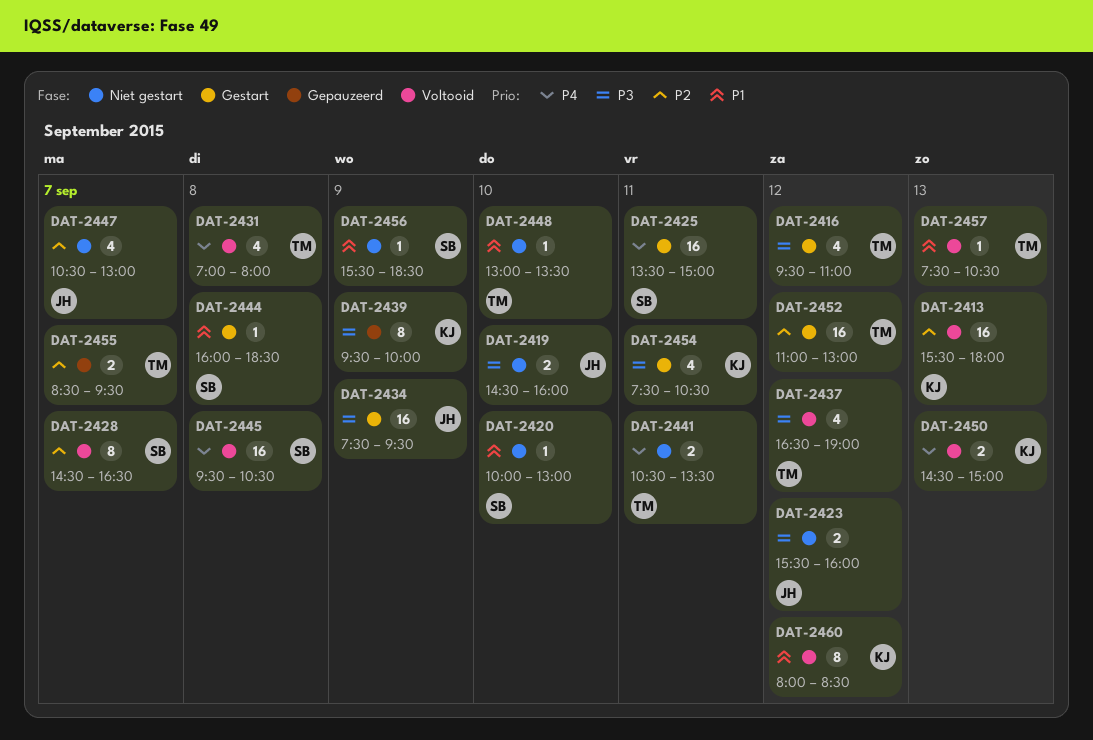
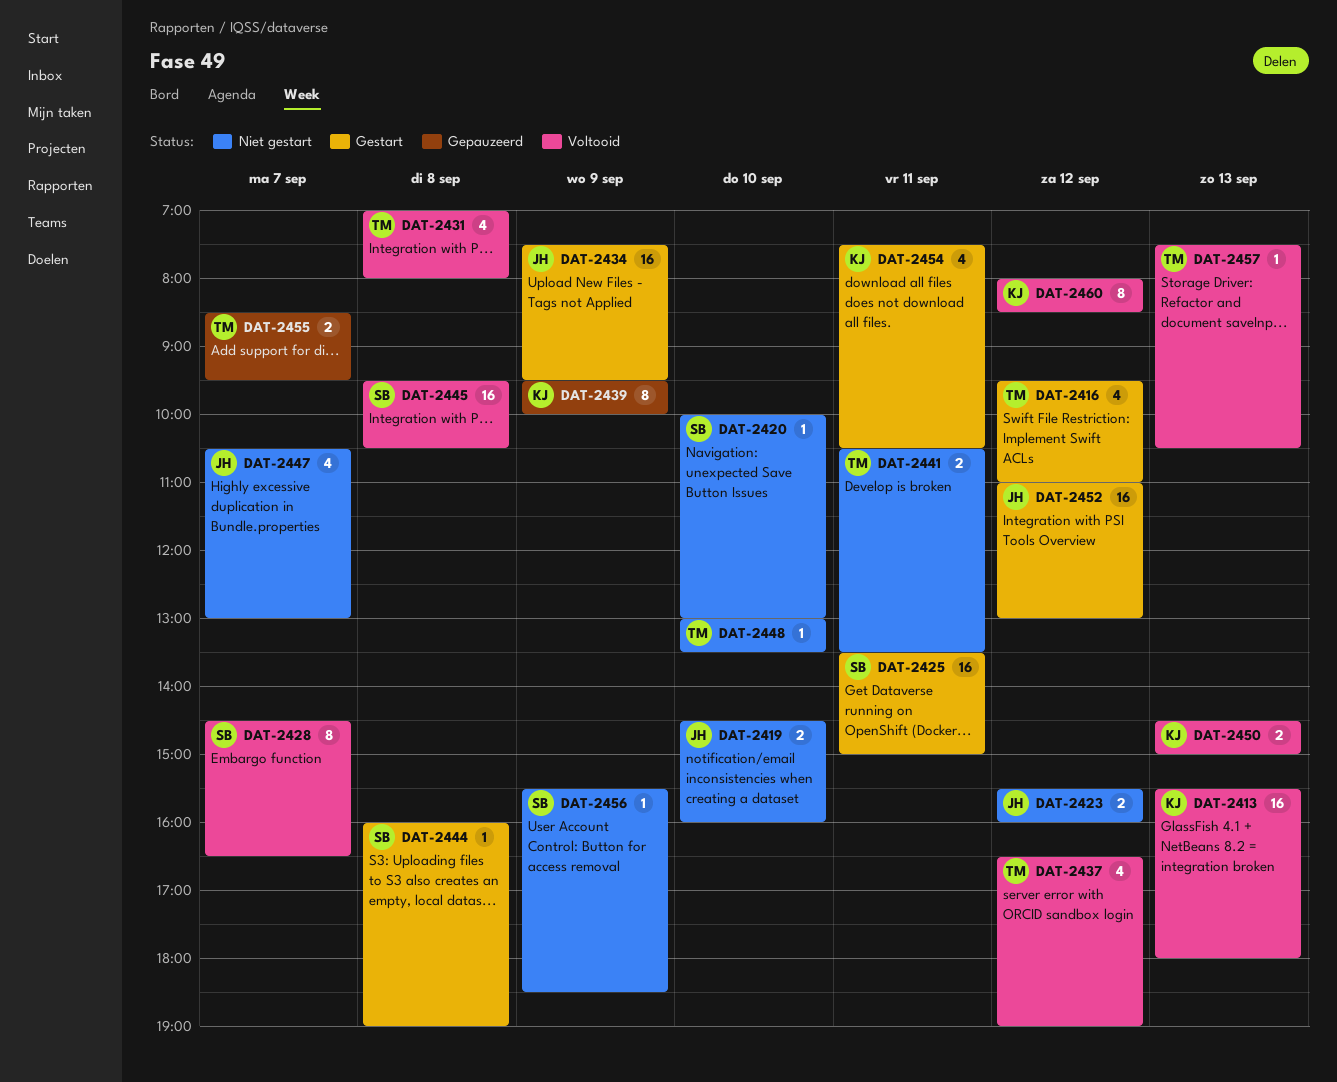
DAT-2444, ends: 18:30 -> 19:00
DAT-2452, owner: TM -> JH

